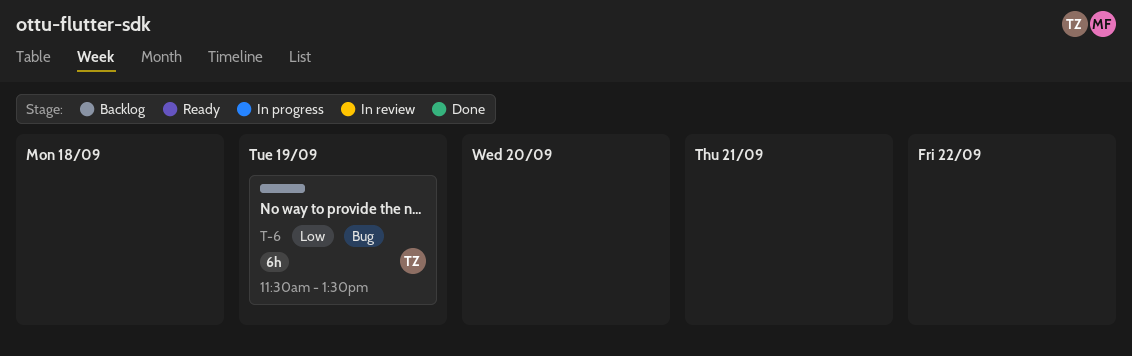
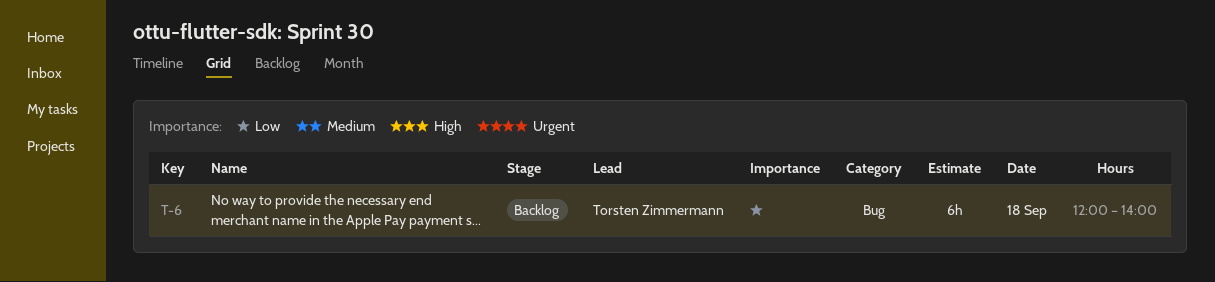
T-6, day: Sep 19 -> Sep 18
T-6, begins: 11:30 -> 12:00
T-6, ends: 13:30 -> 14:00

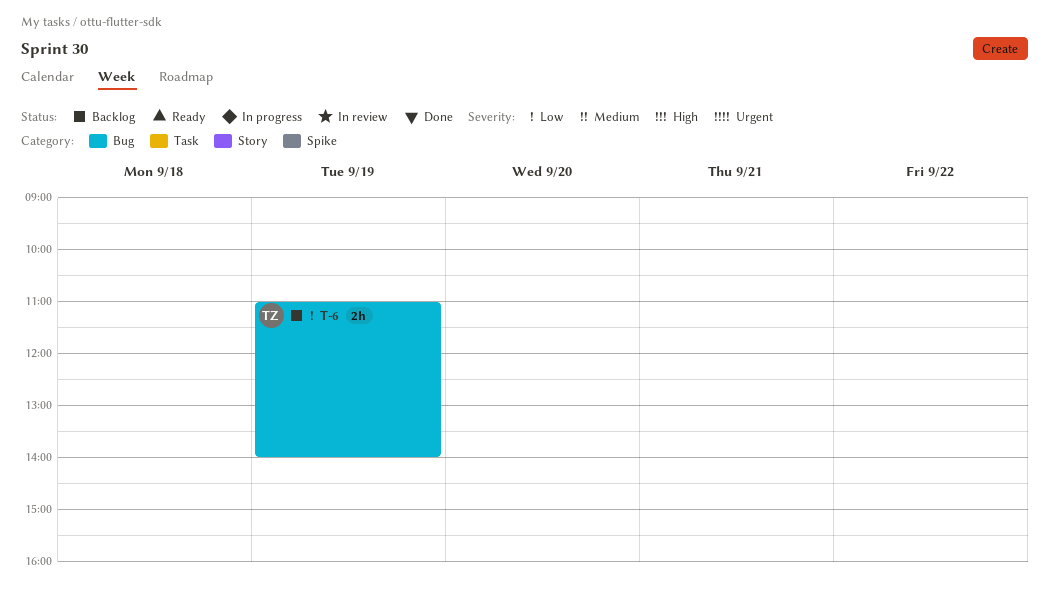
T-6, estimate: 6h -> 2h
T-6, day: Sep 18 -> Sep 19
T-6, begins: 12:00 -> 11:00

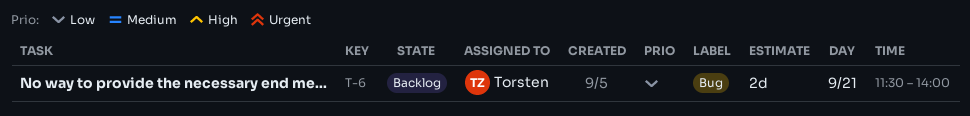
T-6, estimate: 2h -> 2d
T-6, day: Sep 19 -> Sep 21
T-6, begins: 11:00 -> 11:30

